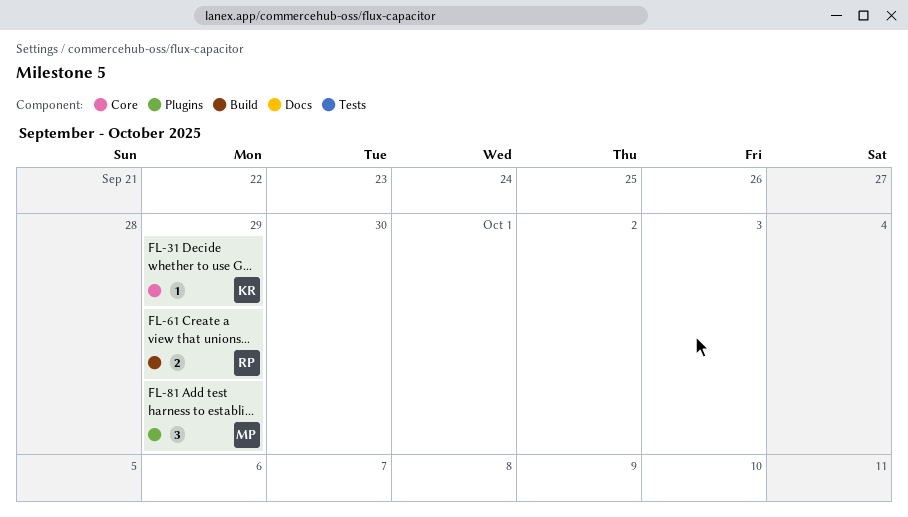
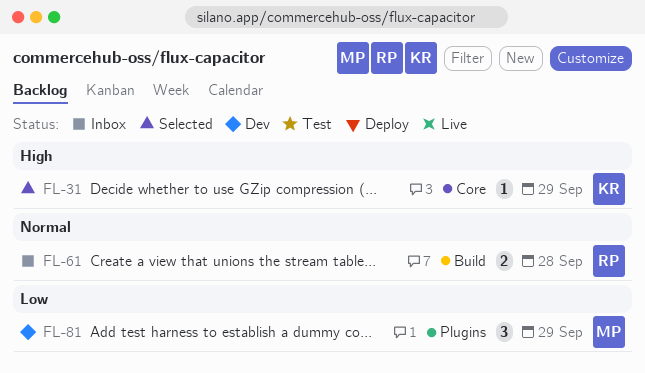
FL-61, due: Sep 29 -> Sep 28

